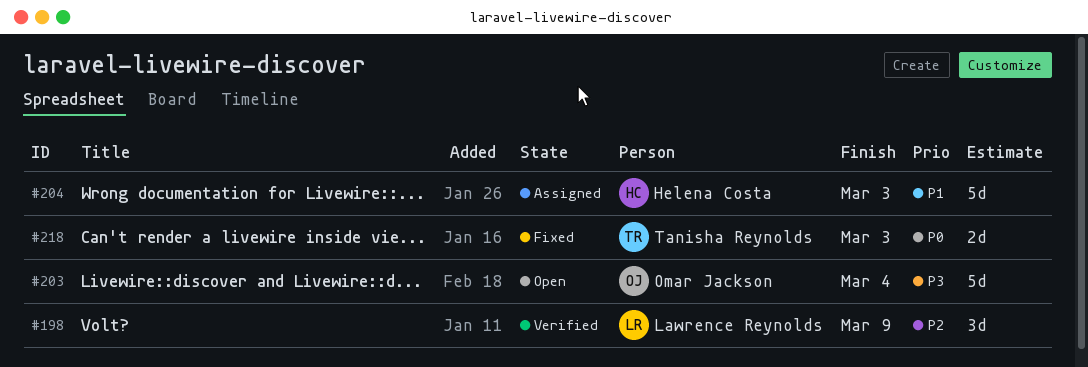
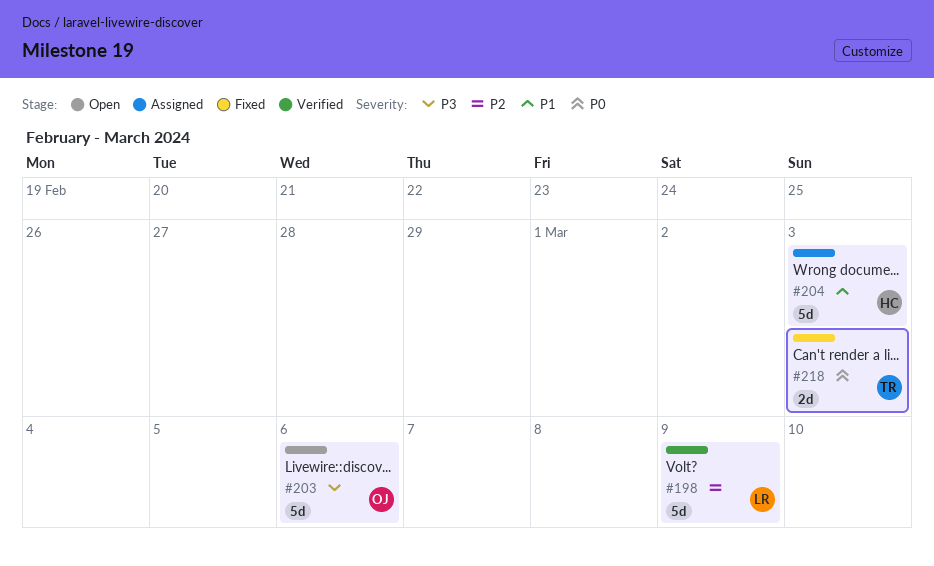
#198, estimate: 3d -> 5d
#203, due: Mar 4 -> Mar 6

